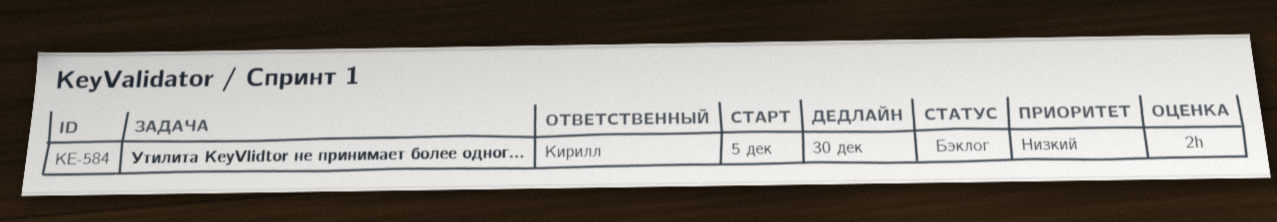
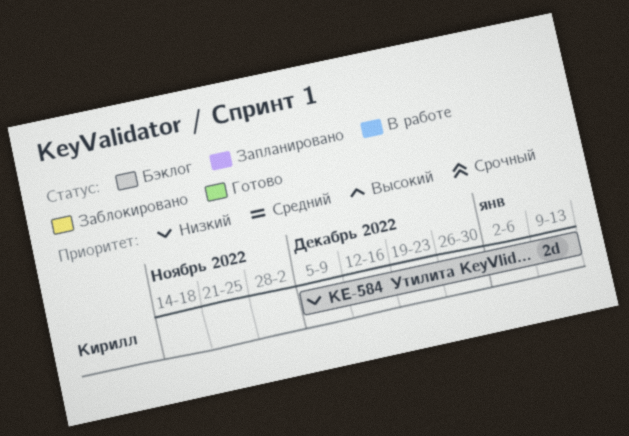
KE-584, estimate: 2h -> 2d
KE-584, due: Dec 30 -> Jan 13

